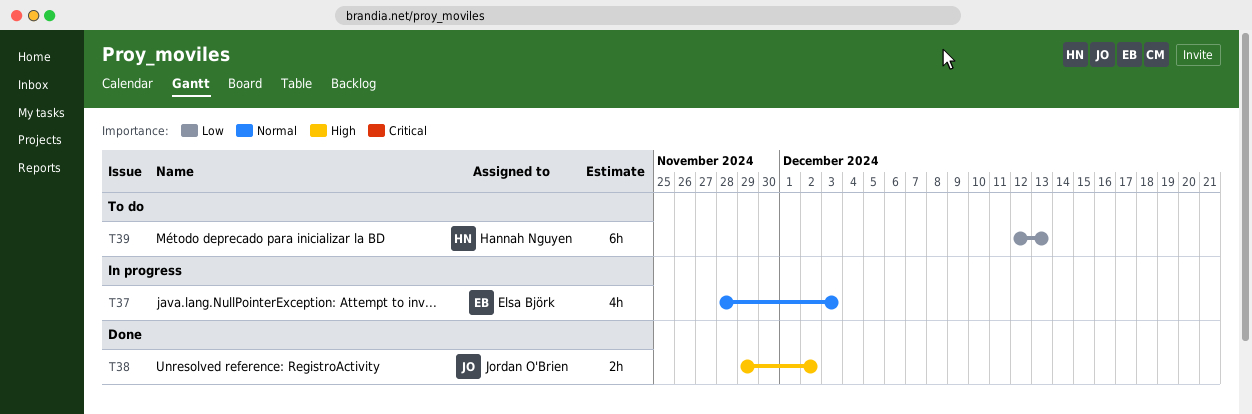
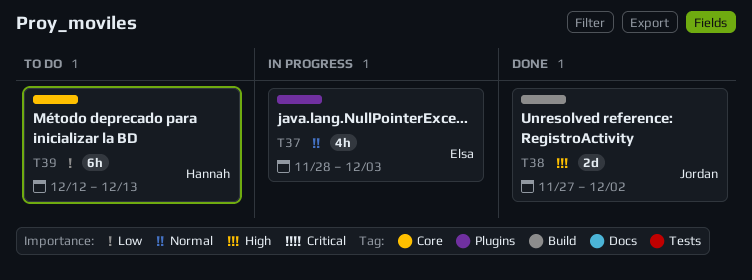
T38, estimate: 2h -> 2d
T38, start: Nov 29 -> Nov 27

